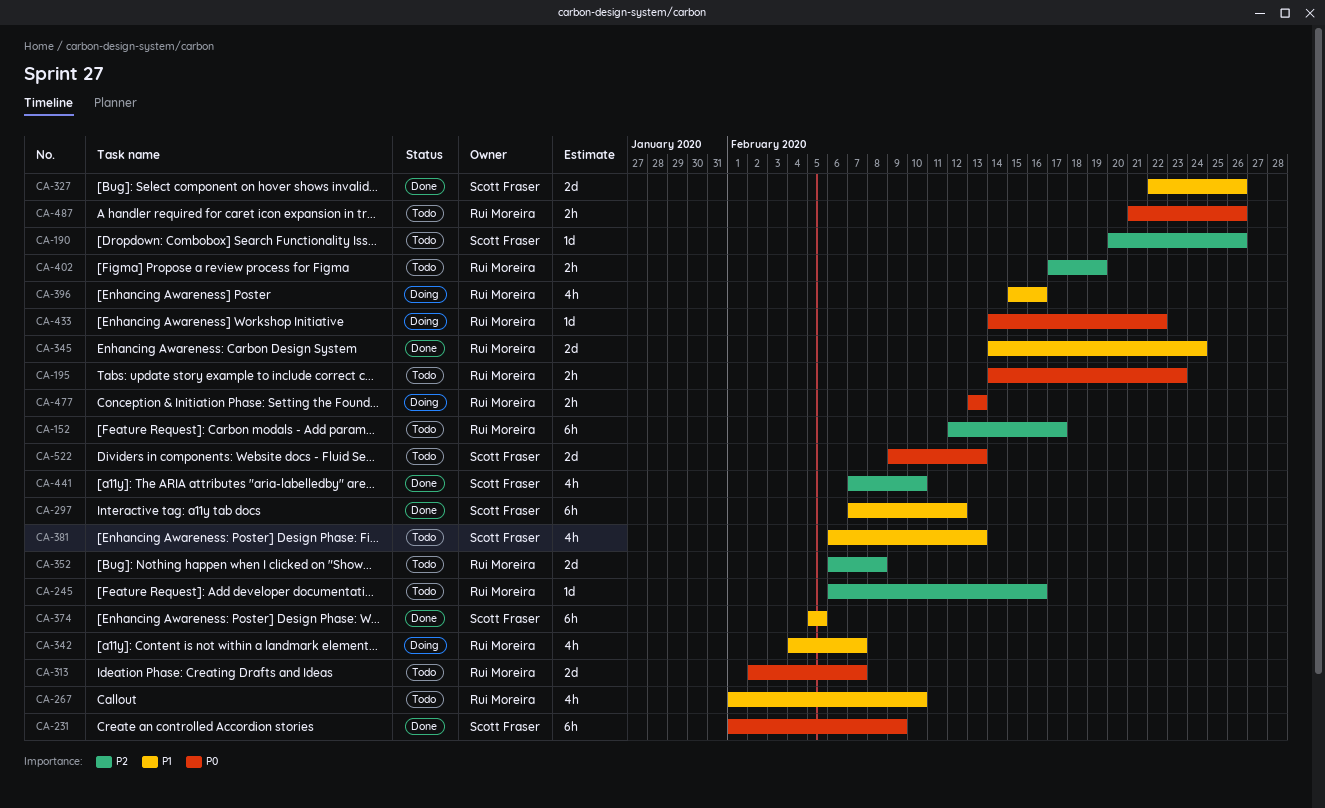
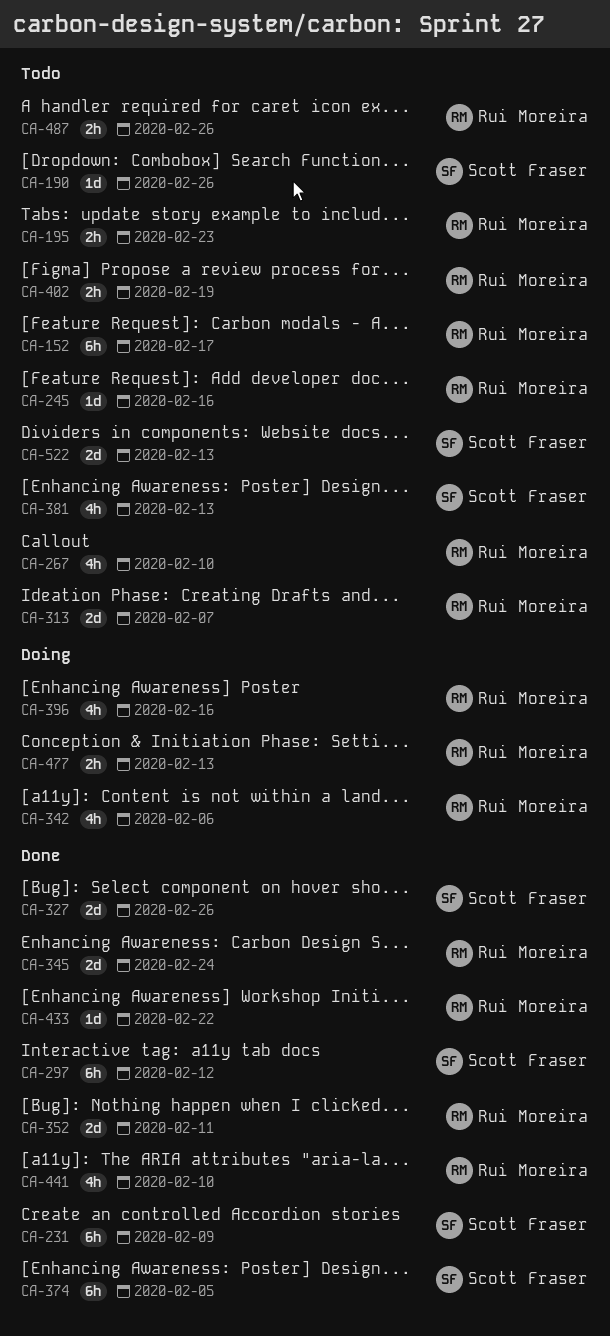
CA-342, due: Feb 7 -> Feb 6
CA-352, status: Todo -> Done
CA-352, due: Feb 8 -> Feb 11
CA-433, status: Doing -> Done
CA-441, owner: Scott Fraser -> Rui Moreira

